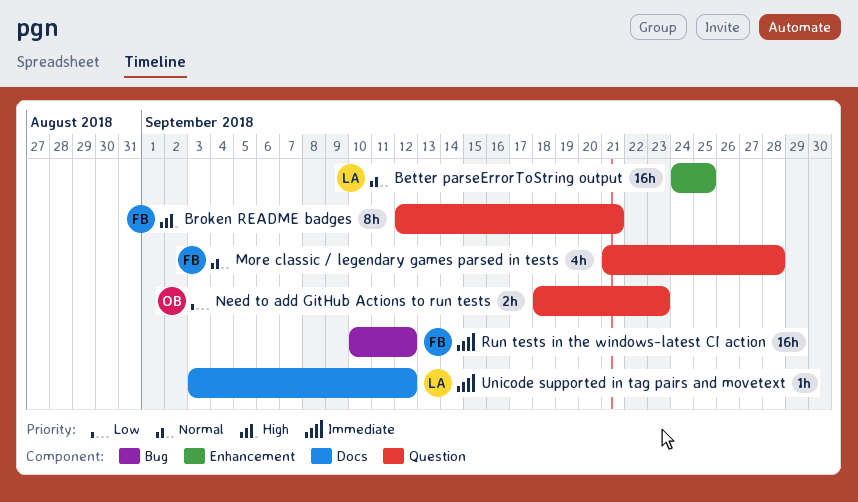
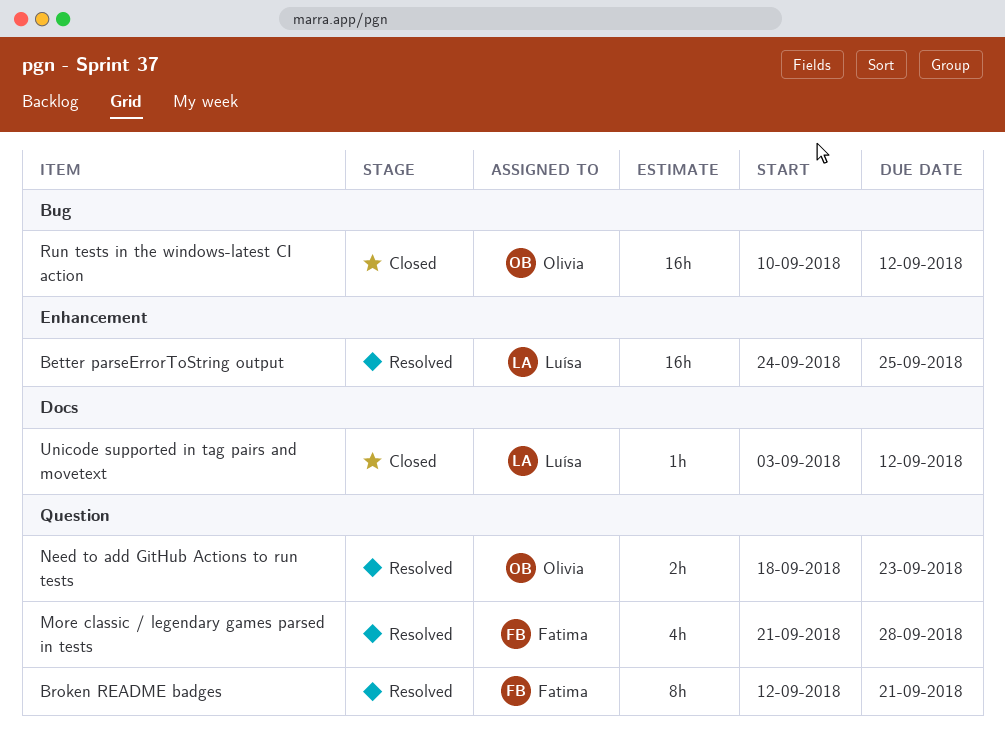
Run tests in the windows-latest CI action, owner: Fatima -> Olivia

